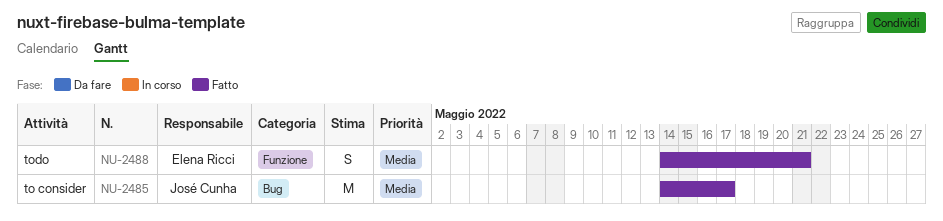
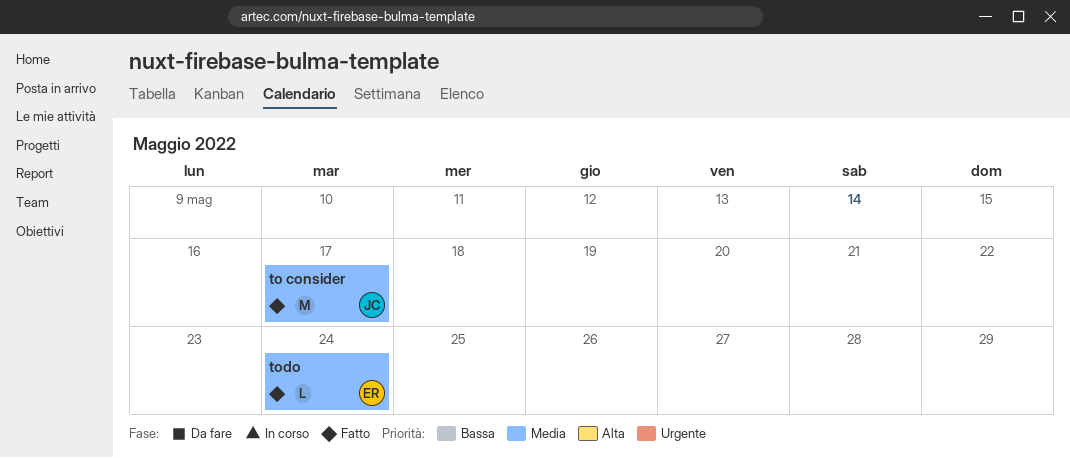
todo, estimate: S -> L
todo, due: May 21 -> May 24

